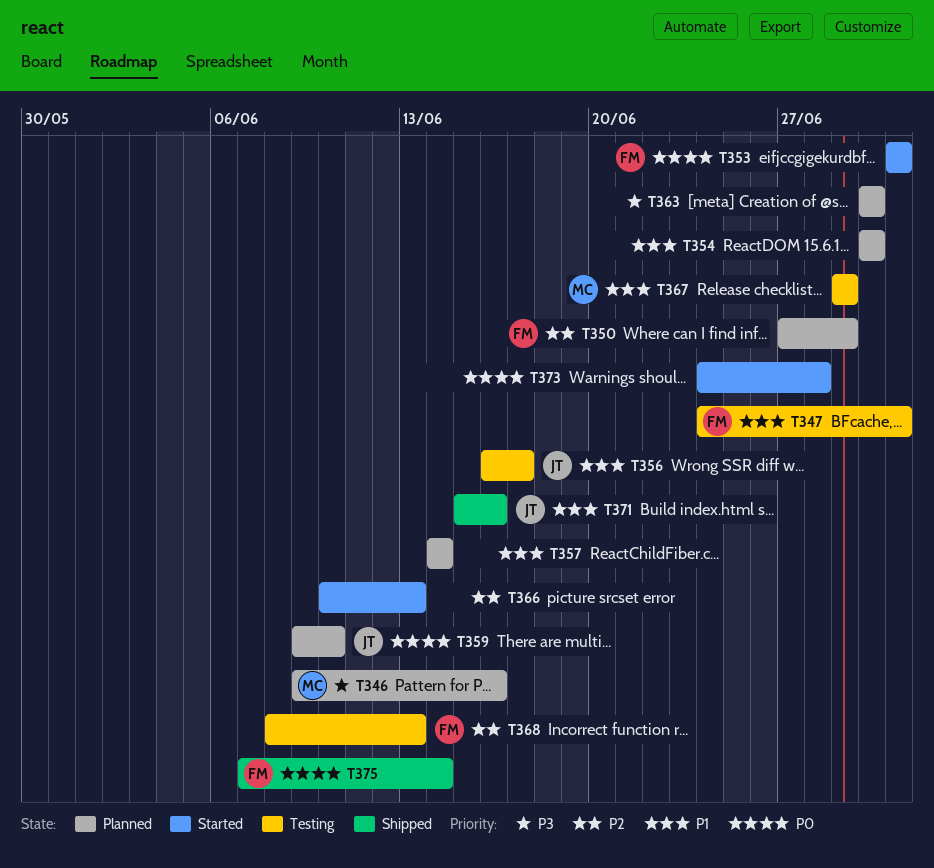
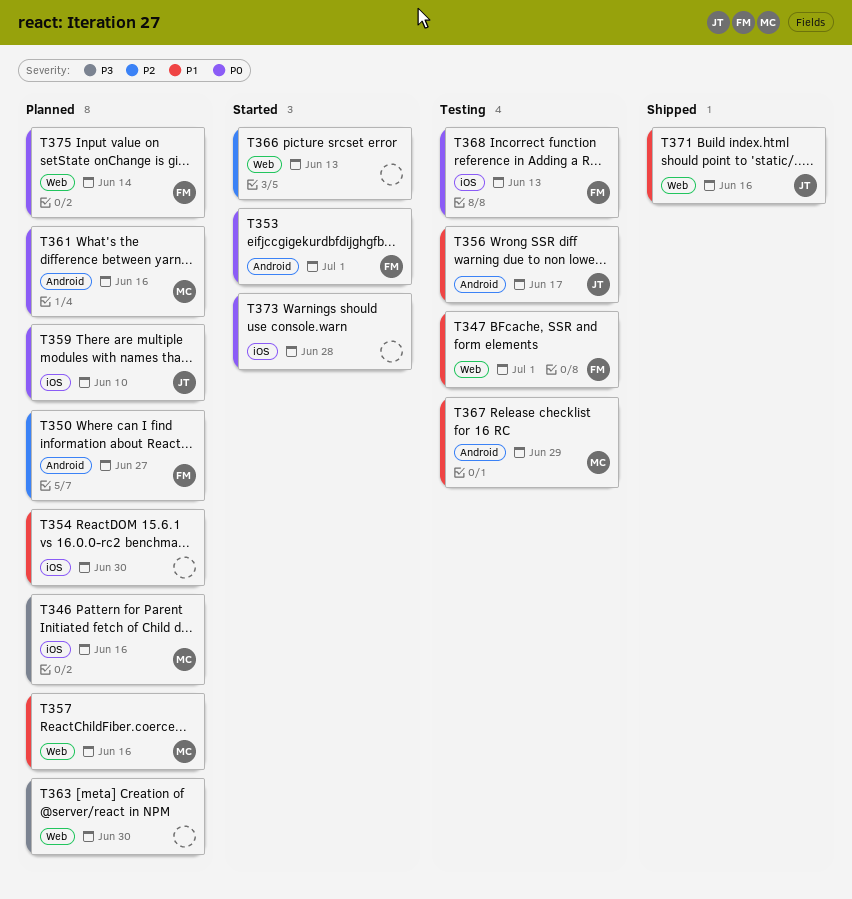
T350, due: Jun 29 -> Jun 27
T357, owner: none -> MC
T357, due: Jun 14 -> Jun 16
T361: none -> present
T368, priority: P2 -> P0
T375, status: Shipped -> Planned

